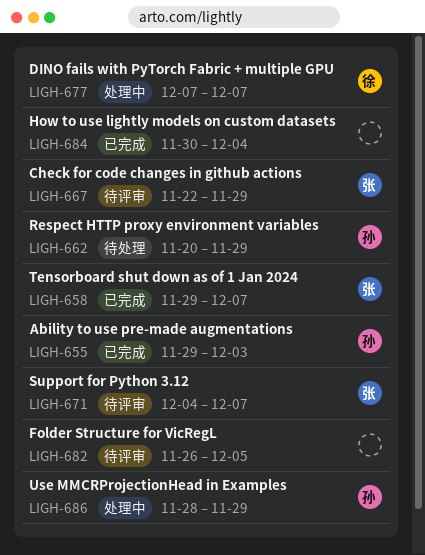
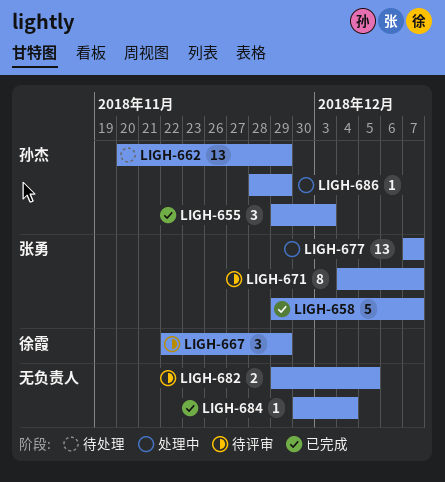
LIGH-667, owner: 张勇 -> 徐霞
LIGH-677, owner: 徐霞 -> 张勇
LIGH-682, start: Nov 26 -> Nov 29

